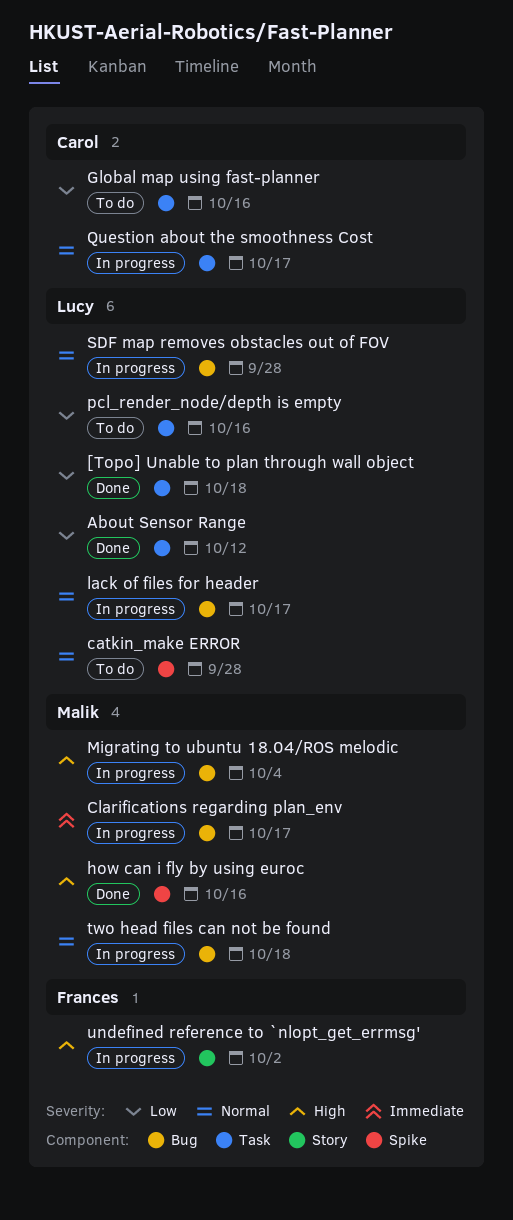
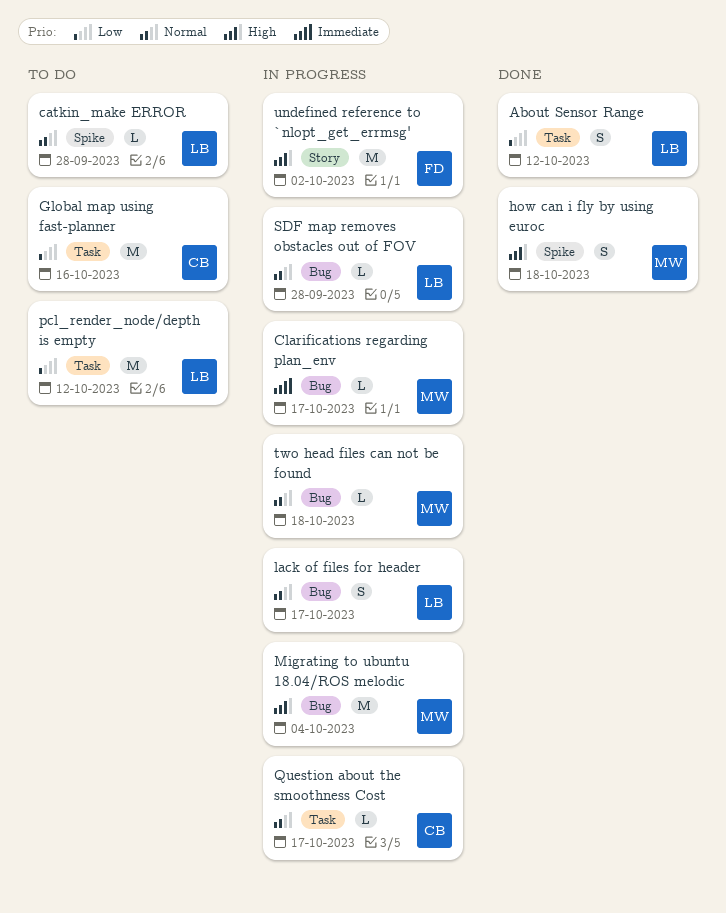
[Topo] Unable to plan through wall object: present -> none
how can i fly by using euroc, due: Oct 16 -> Oct 18
pcl_render_node/depth is empty, due: Oct 16 -> Oct 12

